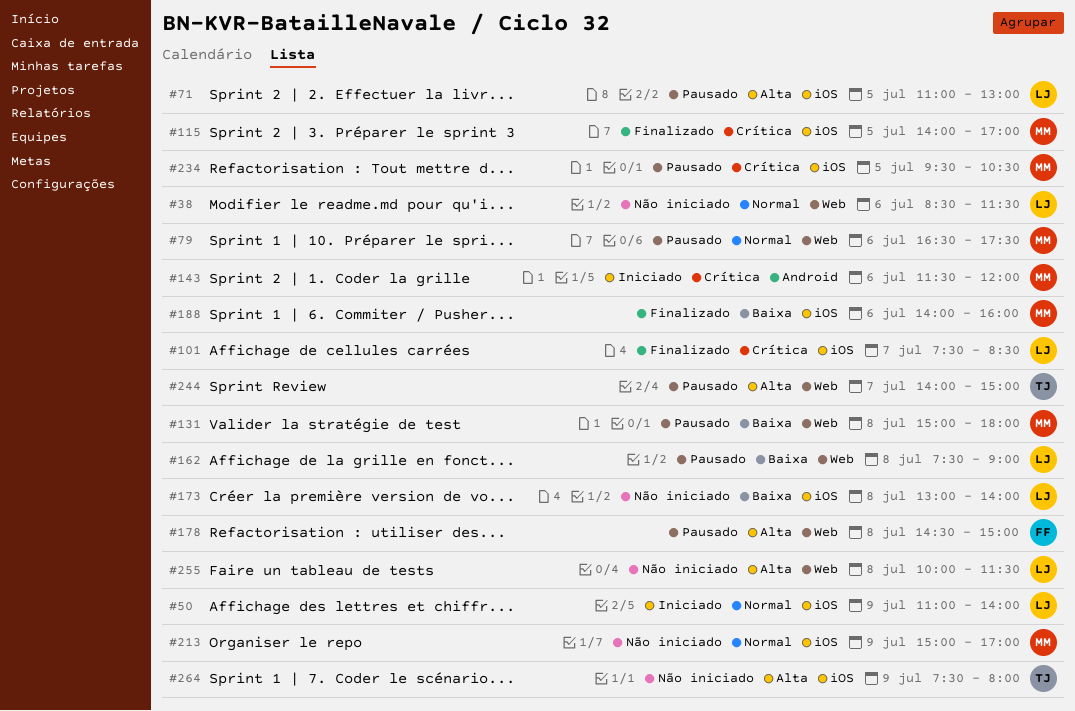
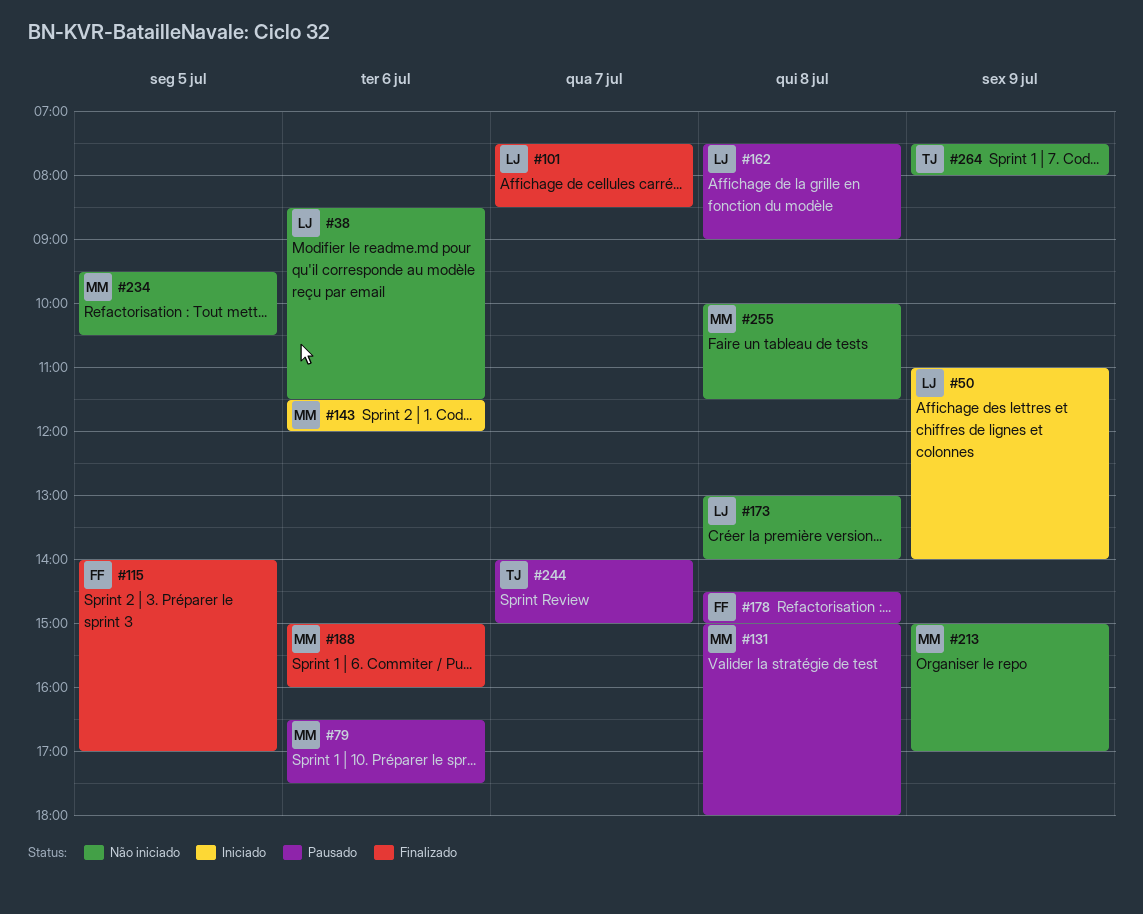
#71: present -> none
#115, owner: MM -> FF
#188, begins: 14:00 -> 15:00
#234, status: Pausado -> Não iniciado
#255, owner: LJ -> MM

